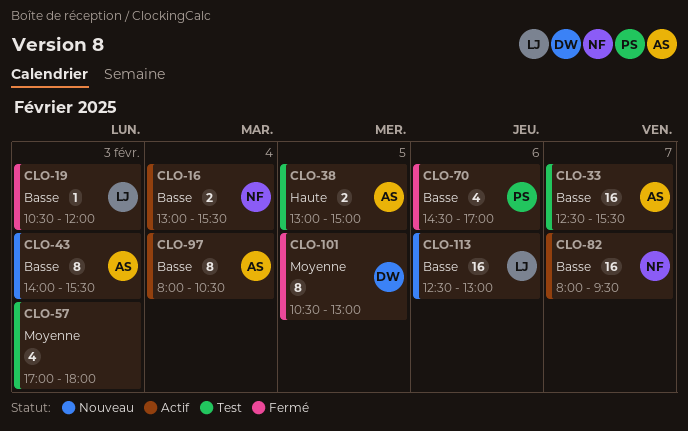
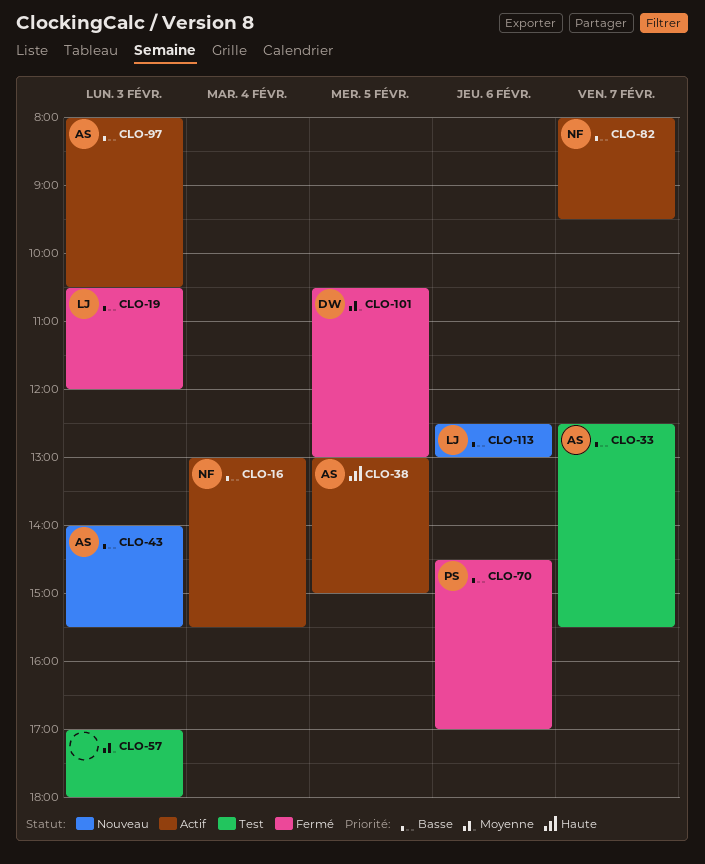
CLO-38, status: Test -> Actif
CLO-97, day: Feb 4 -> Feb 3

